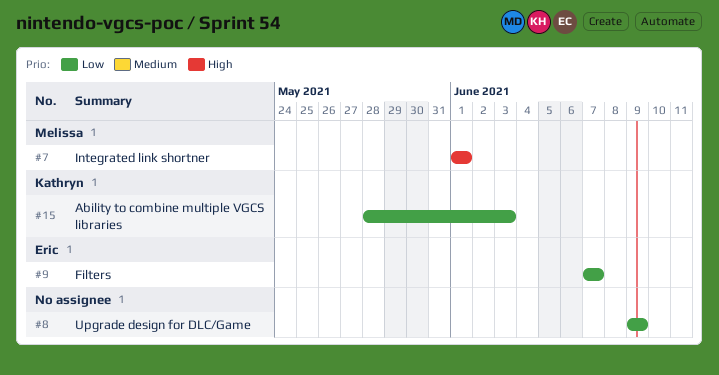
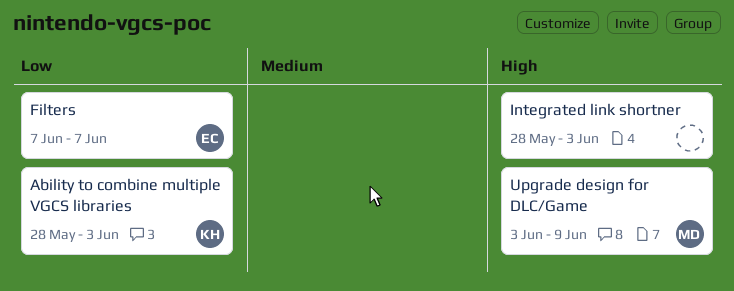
Integrated link shortner, owner: Melissa -> none
Integrated link shortner, start: Jun 1 -> May 28
Integrated link shortner, due: Jun 1 -> Jun 3
Upgrade design for DLC/Game, owner: none -> Melissa
Upgrade design for DLC/Game, priority: Low -> High
Upgrade design for DLC/Game, start: Jun 9 -> Jun 3

